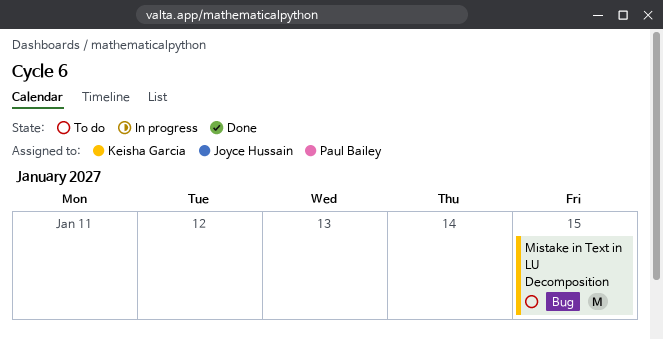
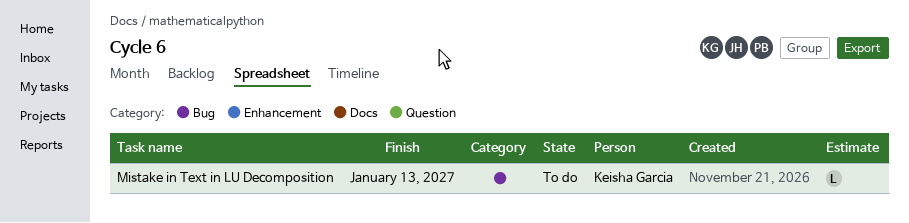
Mistake in Text in LU Decomposition, estimate: M -> L
Mistake in Text in LU Decomposition, due: Jan 15 -> Jan 13

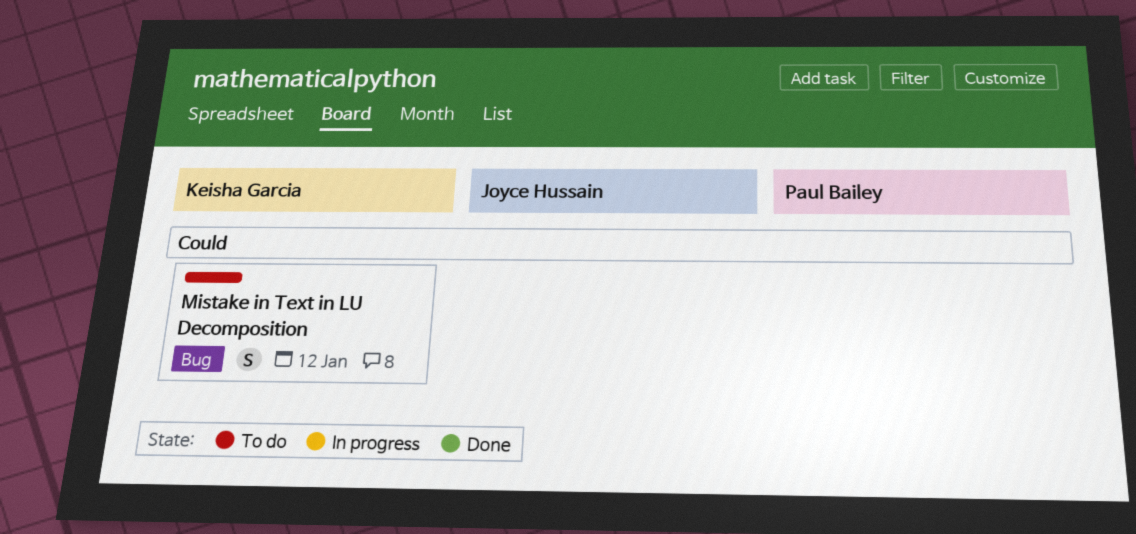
Mistake in Text in LU Decomposition, estimate: L -> S
Mistake in Text in LU Decomposition, due: Jan 13 -> Jan 12

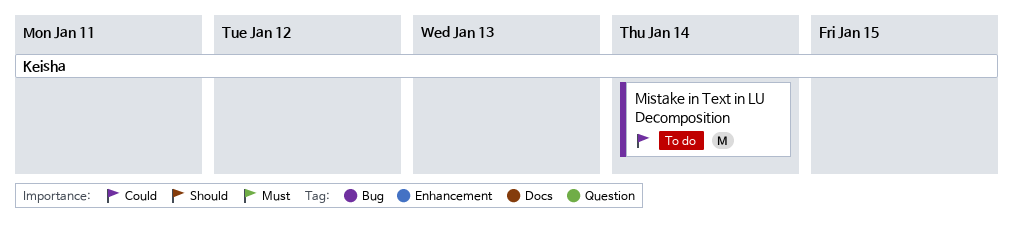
Mistake in Text in LU Decomposition, estimate: S -> M
Mistake in Text in LU Decomposition, due: Jan 12 -> Jan 14

